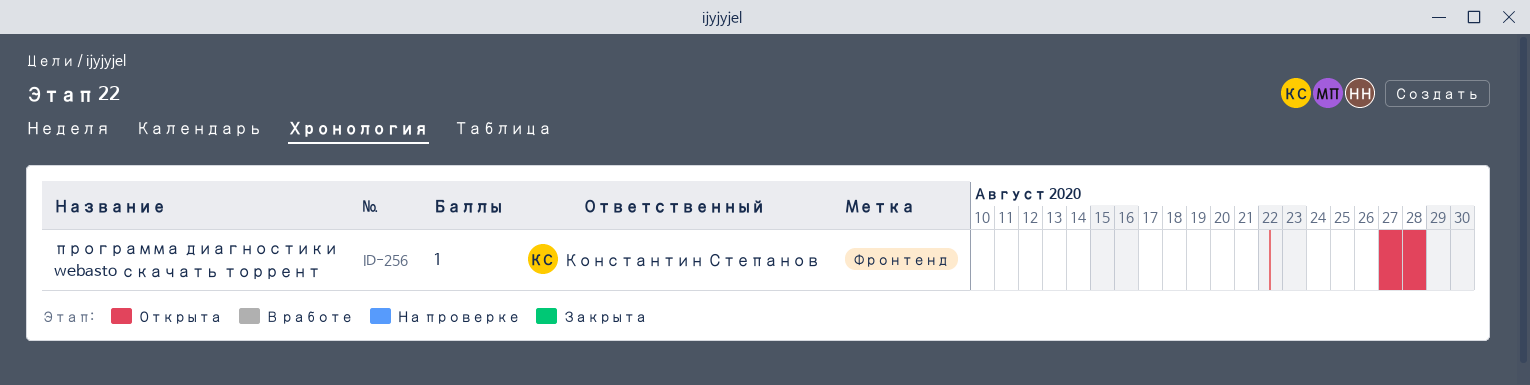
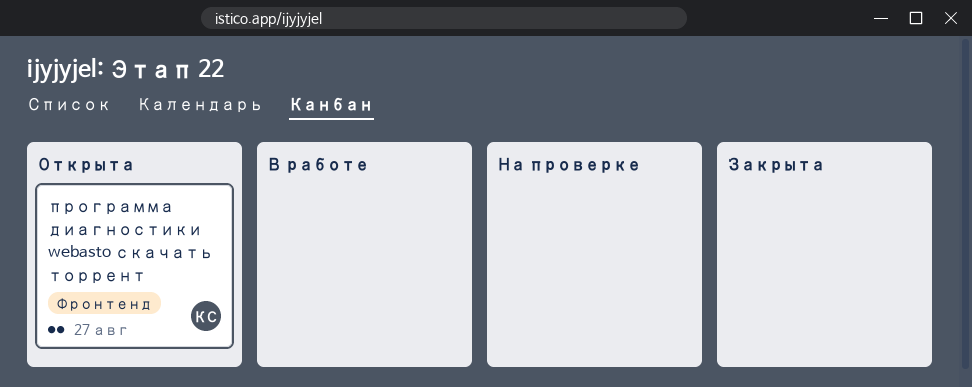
программа диагностики webasto скачать торрент, estimate: 1 -> 2
программа диагностики webasto скачать торрент, due: Aug 28 -> Aug 27

